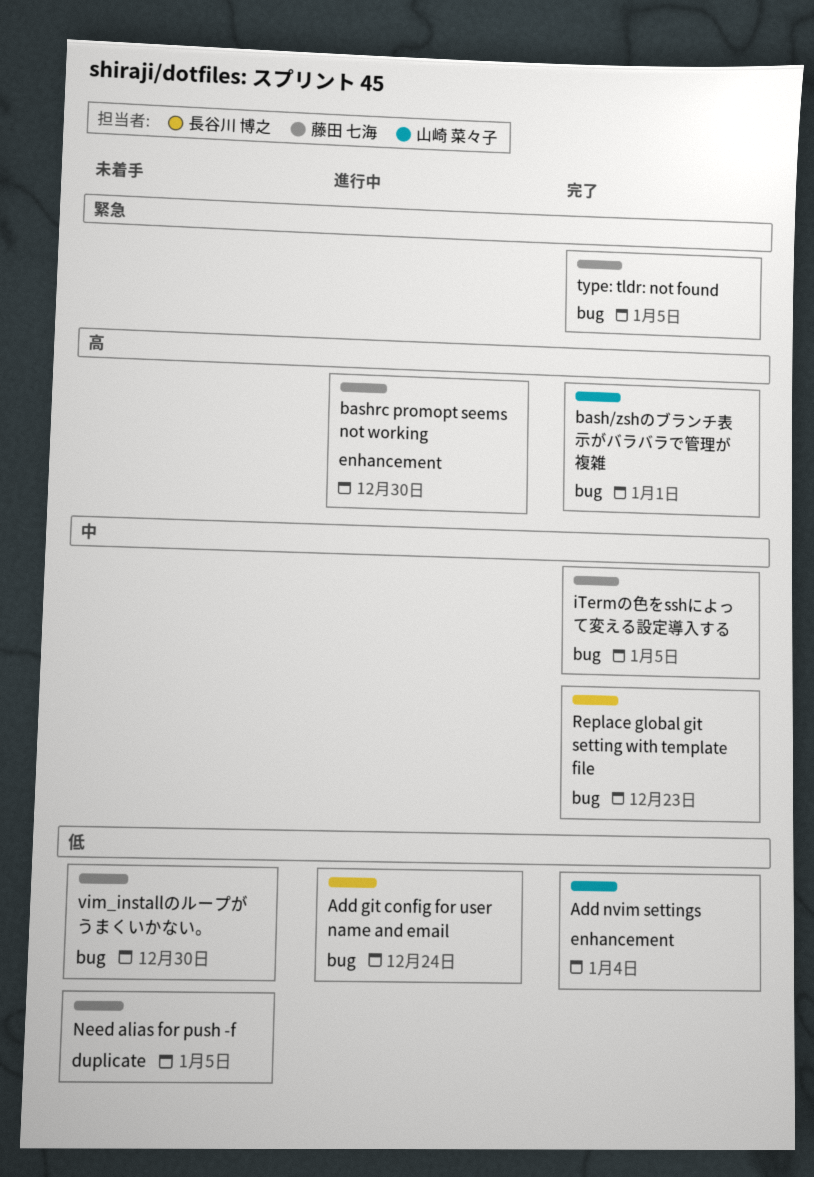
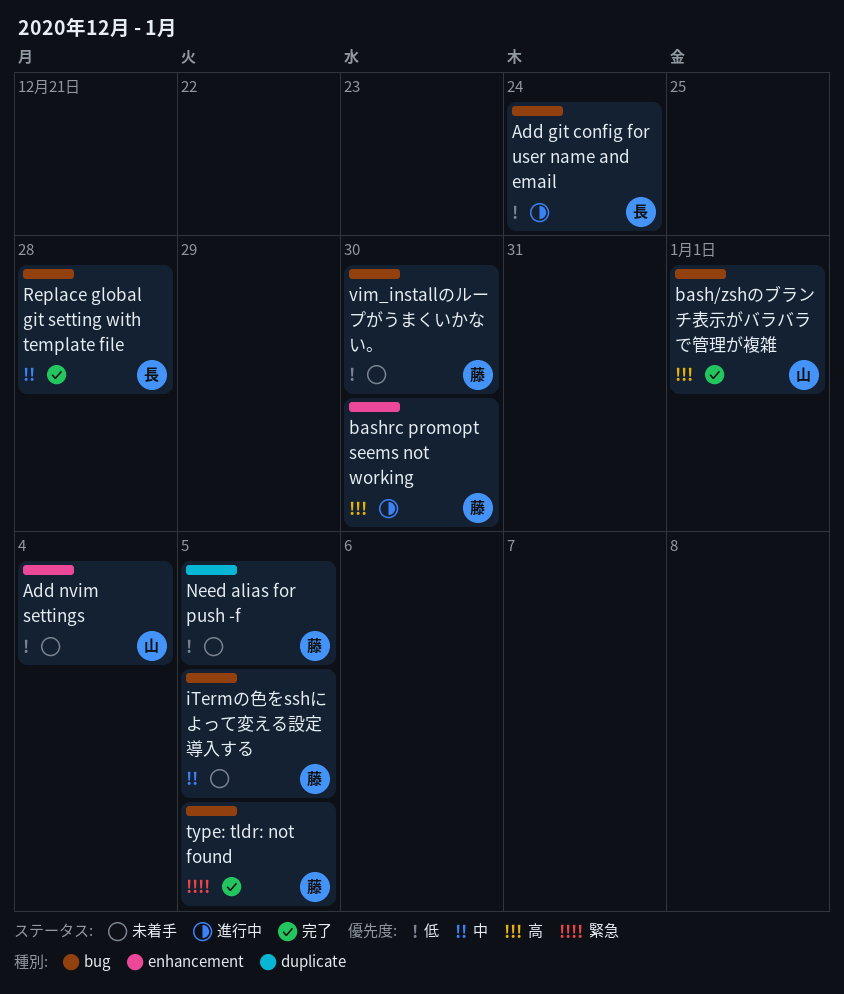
Add nvim settings, status: 完了 -> 未着手
iTermの色をsshによって変える設定導入する, status: 完了 -> 未着手
Replace global git setting with template file, due: Dec 23 -> Dec 28

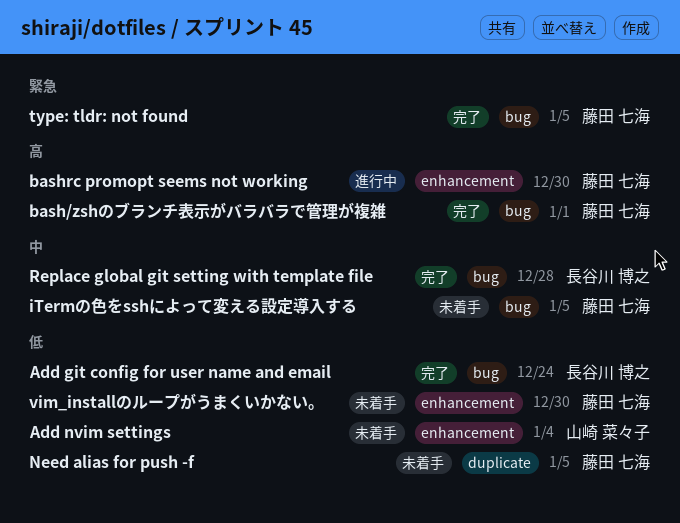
Add git config for user name and email, status: 進行中 -> 完了
bash/zshのブランチ表示がバラバラで管理が複雑, owner: 山崎 菜々子 -> 藤田 七海
vim_installのループがうまくいかない。, label: bug -> enhancement

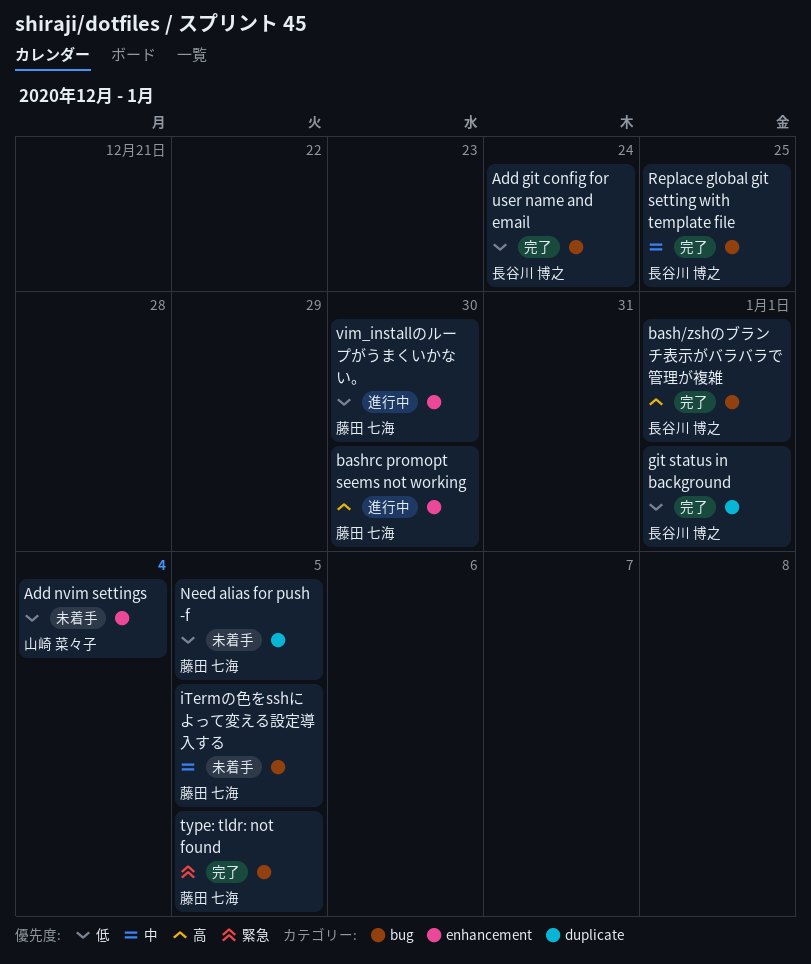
bash/zshのブランチ表示がバラバラで管理が複雑, owner: 藤田 七海 -> 長谷川 博之
git status in background: none -> present
Replace global git setting with template file, due: Dec 28 -> Dec 25
vim_installのループがうまくいかない。, status: 未着手 -> 進行中

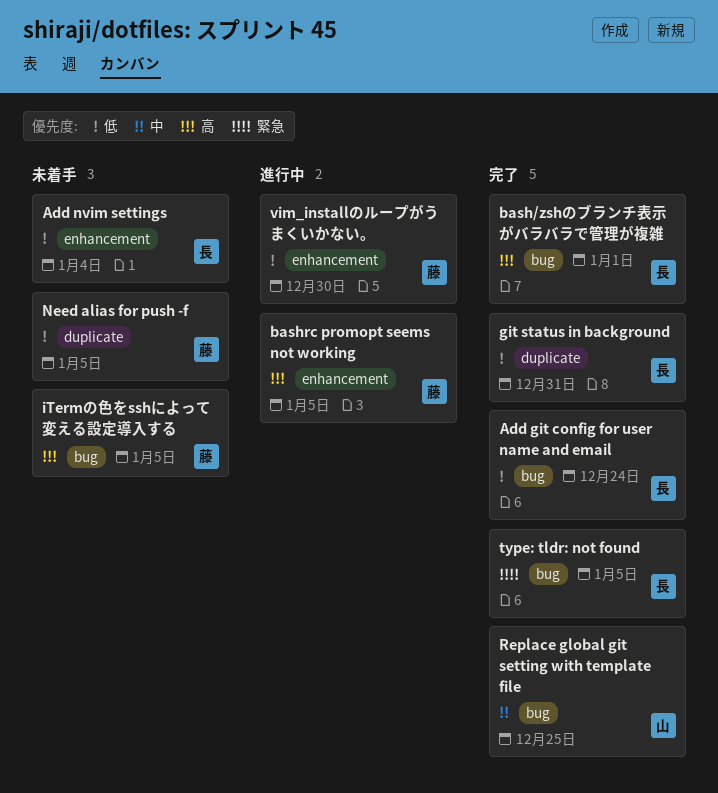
Add nvim settings, owner: 山崎 菜々子 -> 長谷川 博之
bashrc promopt seems not working, due: Dec 30 -> Jan 5
git status in background, due: Jan 1 -> Dec 31
iTermの色をsshによって変える設定導入する, priority: 中 -> 高
Replace global git setting with template file, owner: 長谷川 博之 -> 山崎 菜々子
type: tldr: not found, owner: 藤田 七海 -> 長谷川 博之

